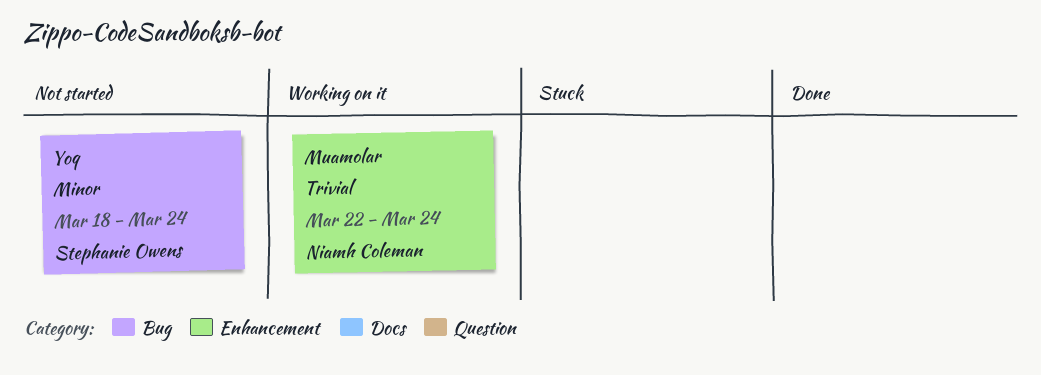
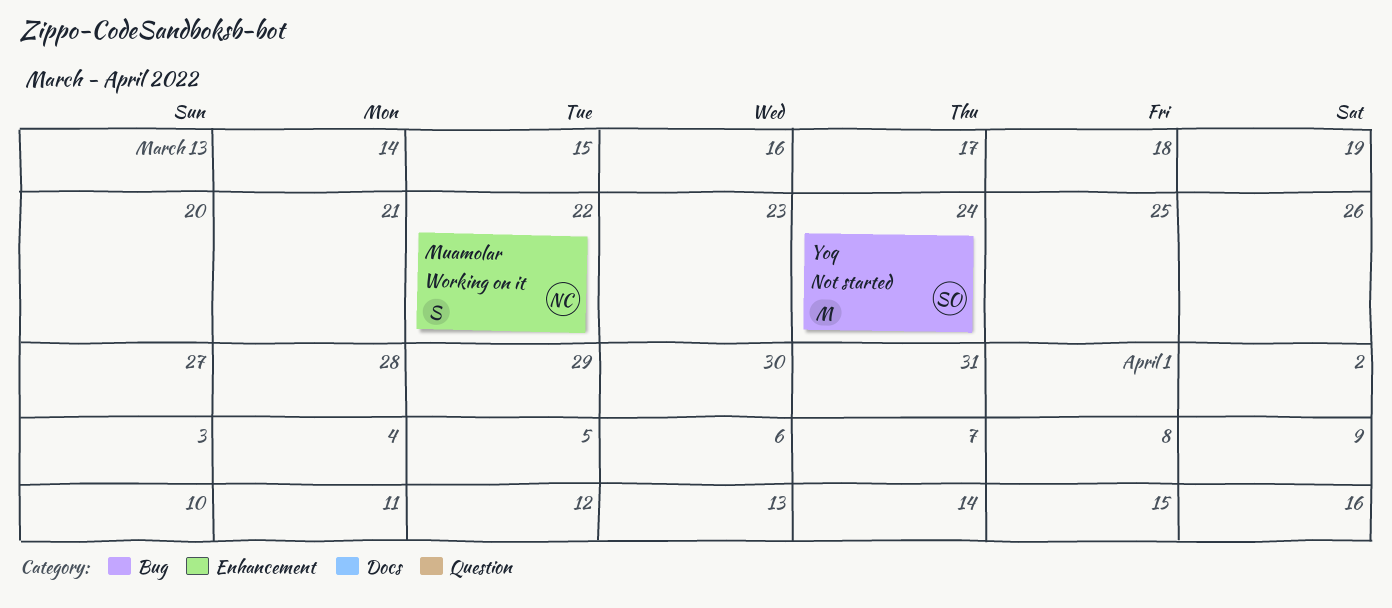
Muamolar, due: Mar 24 -> Mar 22

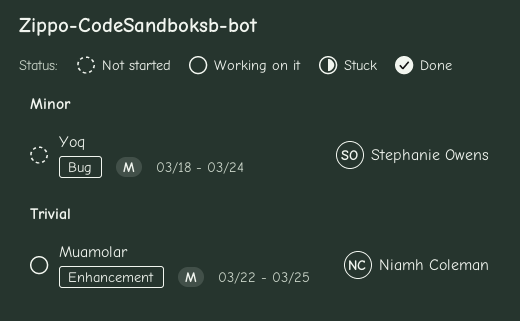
Muamolar, estimate: S -> M
Muamolar, due: Mar 22 -> Mar 25

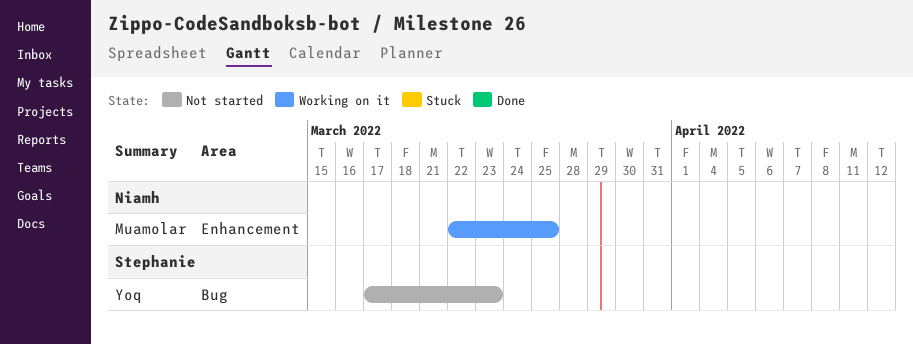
Yoq, start: Mar 18 -> Mar 17
Yoq, due: Mar 24 -> Mar 23

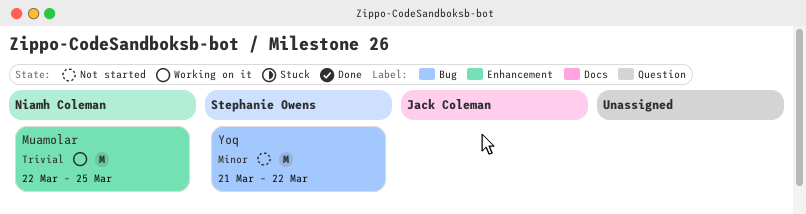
Yoq, start: Mar 17 -> Mar 21
Yoq, due: Mar 23 -> Mar 22

